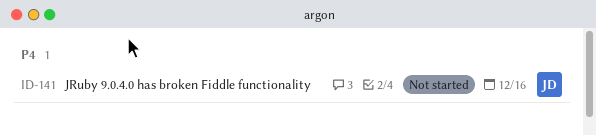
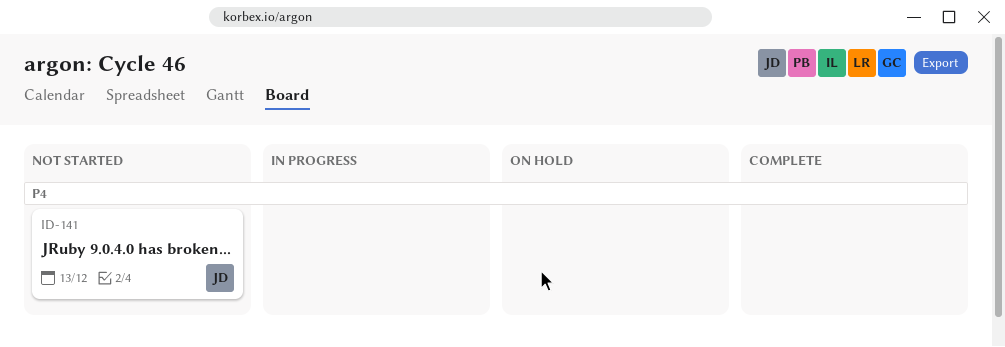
ID-141, due: Dec 16 -> Dec 13

